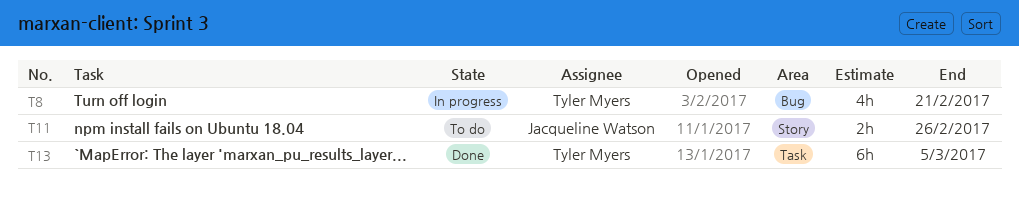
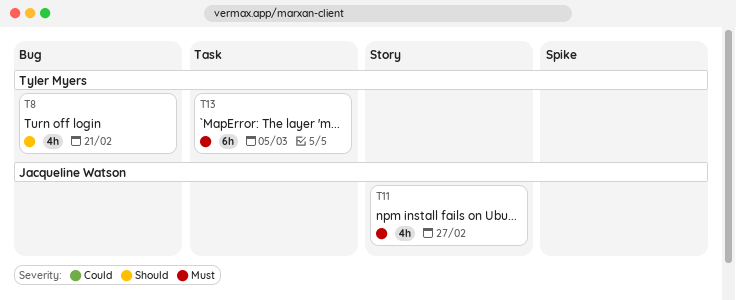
T11, estimate: 2h -> 4h
T11, due: Feb 26 -> Feb 27

